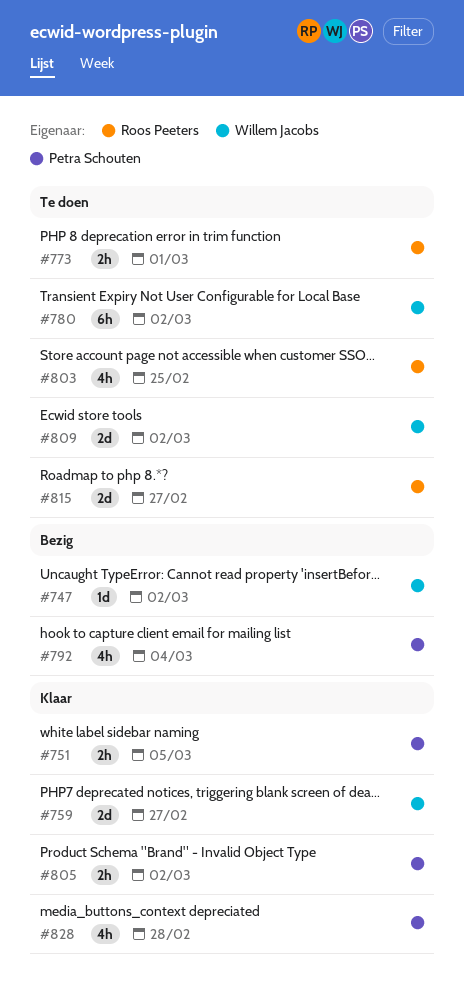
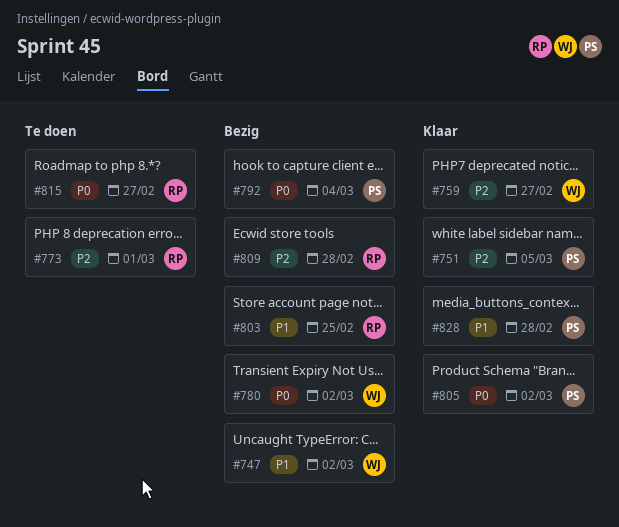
#780, status: Te doen -> Bezig
#803, status: Te doen -> Bezig
#809, status: Te doen -> Bezig
#809, owner: Willem Jacobs -> Roos Peeters
#809, due: Mar 2 -> Feb 28

